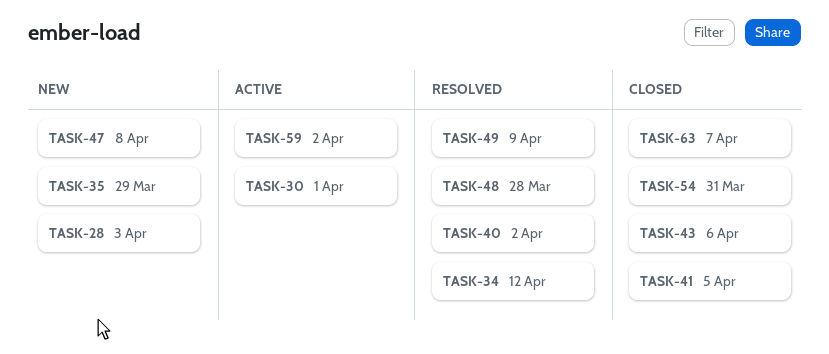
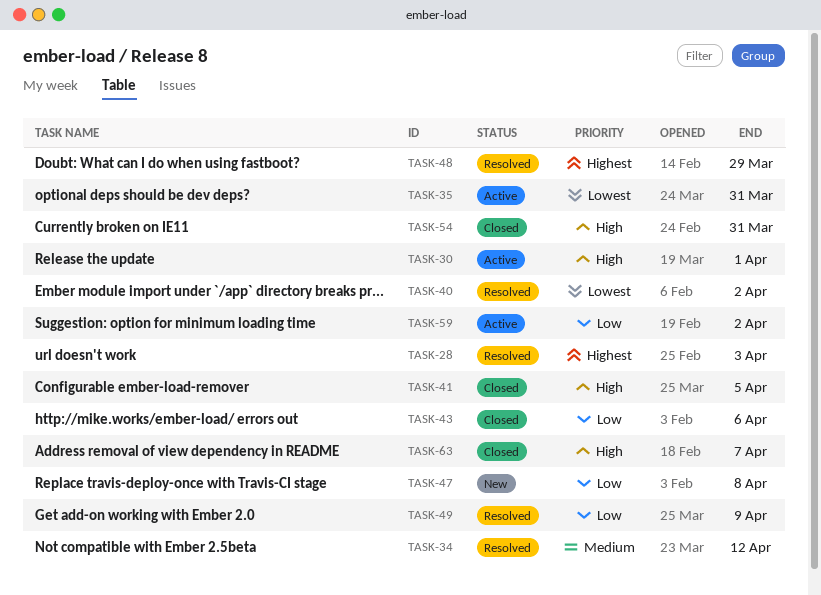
TASK-28, status: New -> Resolved
TASK-35, status: New -> Active
TASK-35, due: Mar 29 -> Mar 31
TASK-48, due: Mar 28 -> Mar 29

